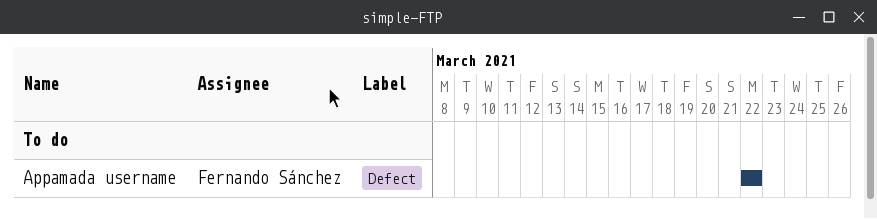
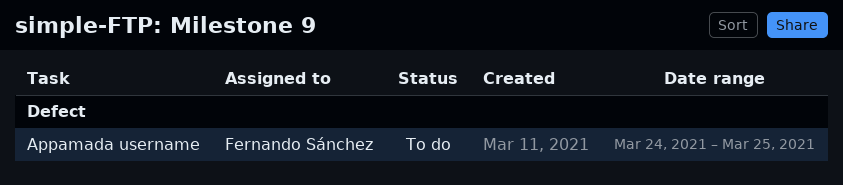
Appamada username, start: Mar 22 -> Mar 24
Appamada username, due: Mar 22 -> Mar 25

